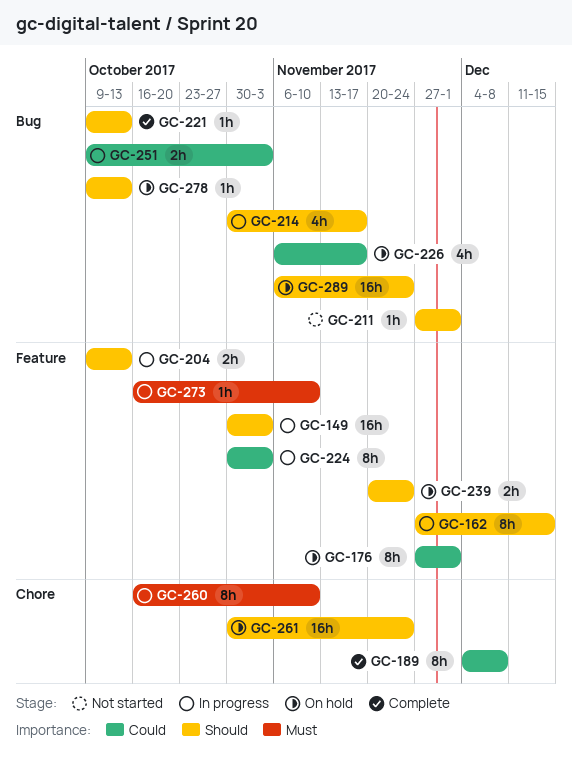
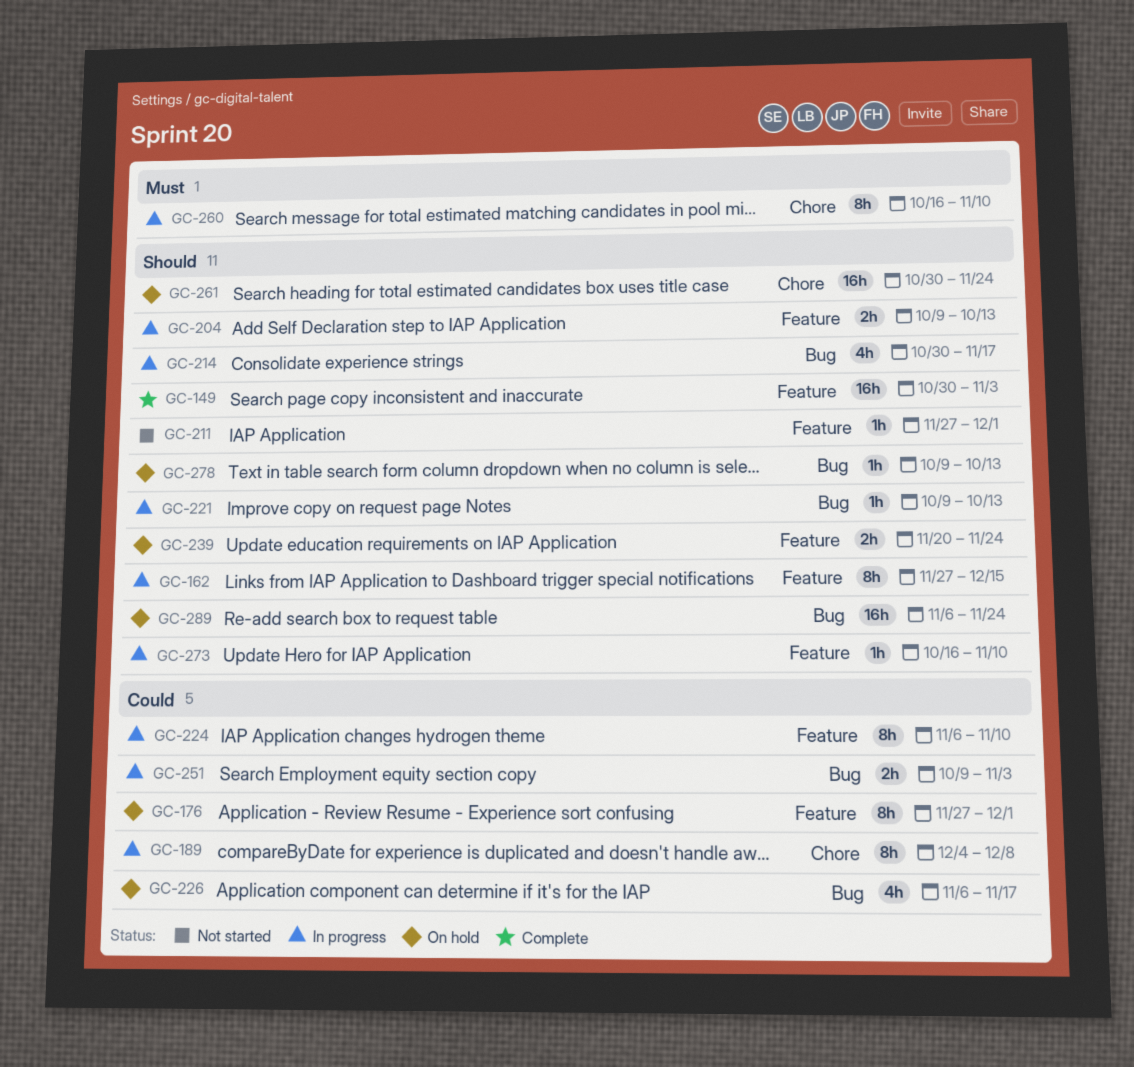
GC-149, status: In progress -> Complete
GC-189, status: Complete -> In progress
GC-211, label: Bug -> Feature
GC-221, status: Complete -> In progress
GC-224, start: Oct 30 -> Nov 6
GC-224, due: Nov 3 -> Nov 10
GC-273, priority: Must -> Should

